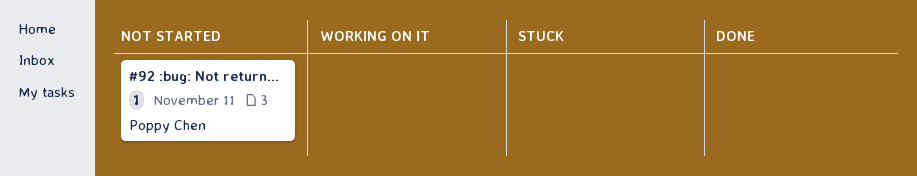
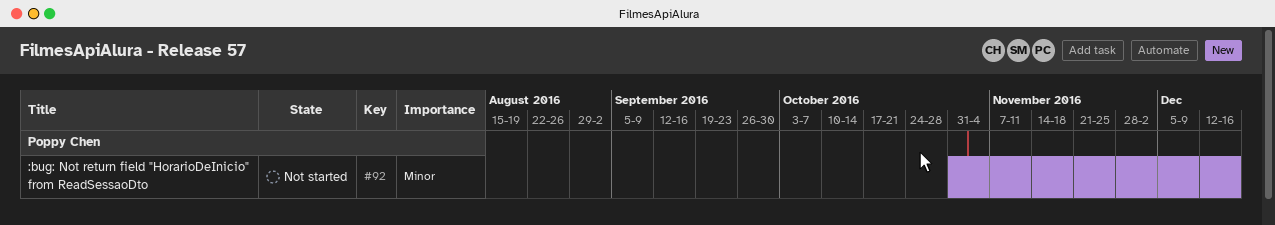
#92, due: Nov 11 -> Dec 16

